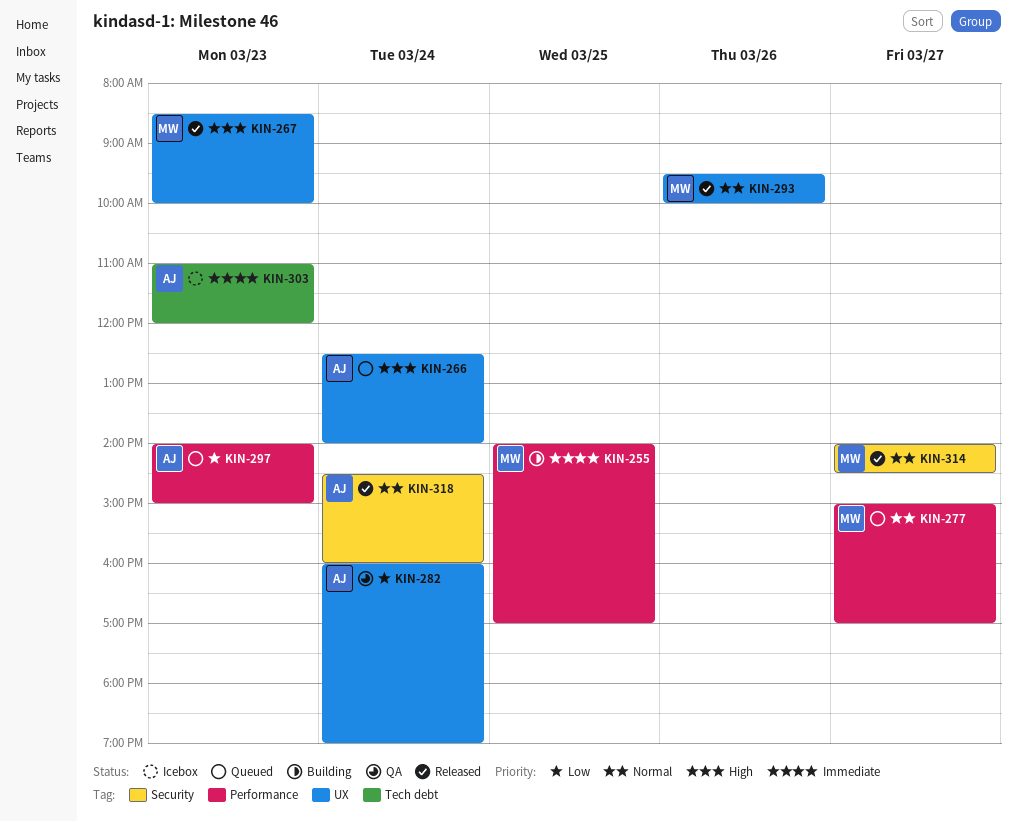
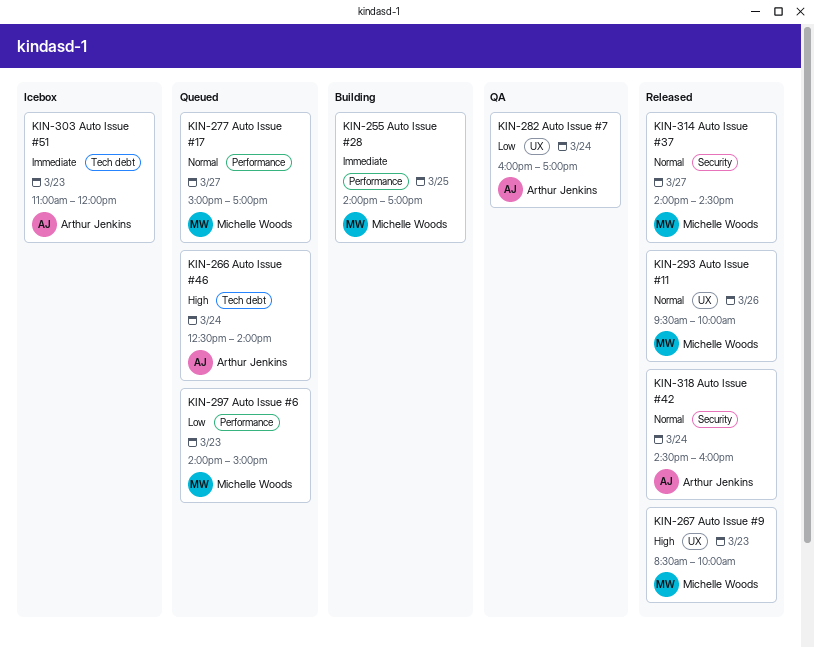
KIN-266, label: UX -> Tech debt
KIN-282, ends: 19:00 -> 17:00
KIN-297, owner: Arthur Jenkins -> Michelle Woods

